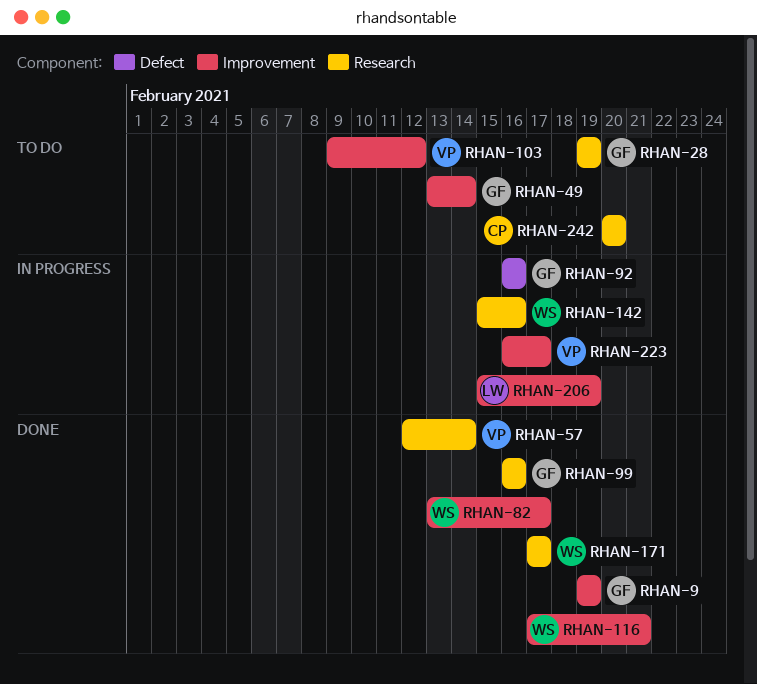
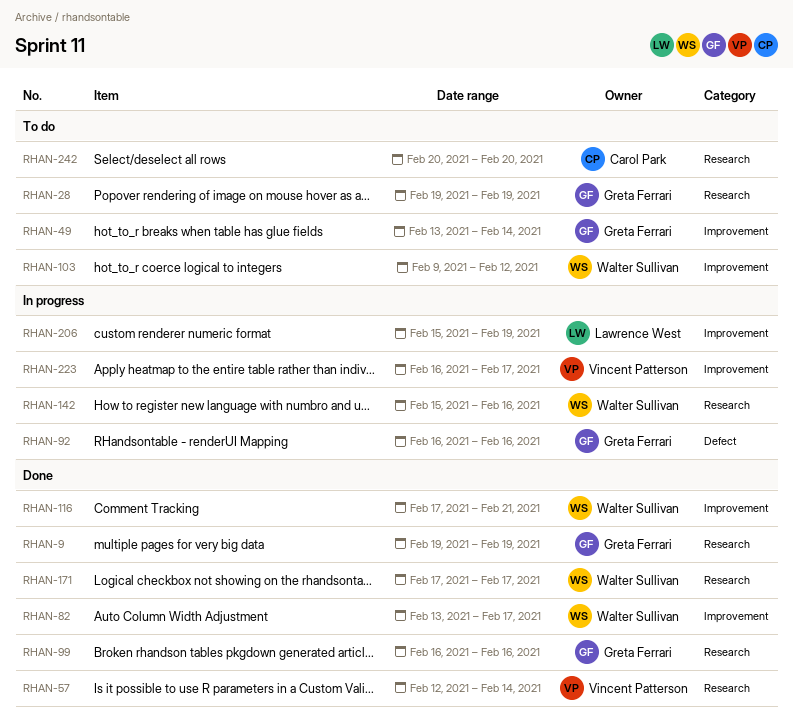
RHAN-9, label: Improvement -> Research
RHAN-103, owner: Vincent Patterson -> Walter Sullivan

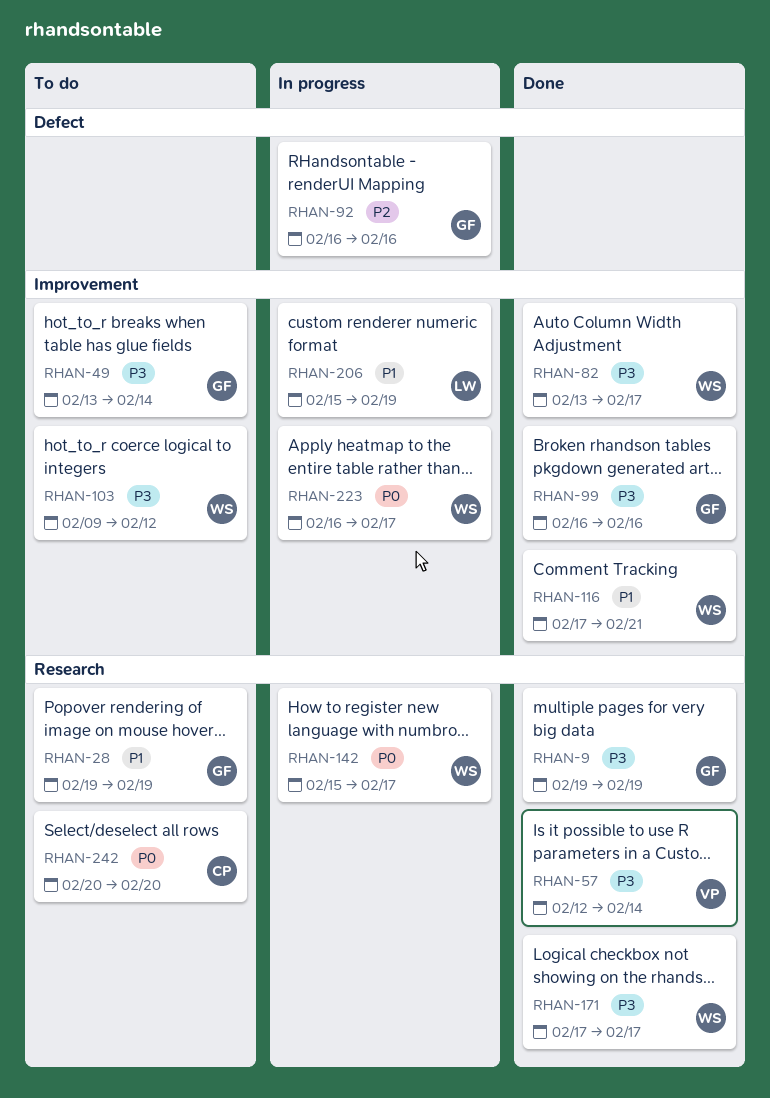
RHAN-99, label: Research -> Improvement
RHAN-142, due: Feb 16 -> Feb 17
RHAN-223, owner: Vincent Patterson -> Walter Sullivan

